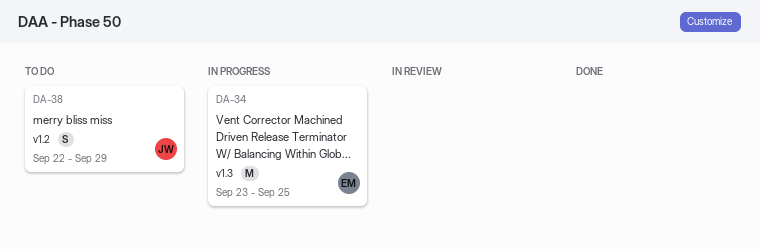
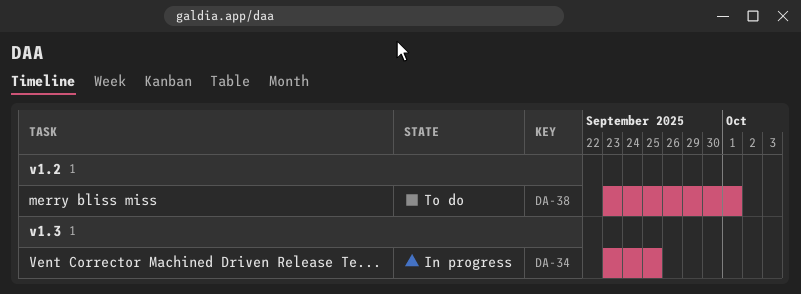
DA-38, start: Sep 22 -> Sep 23
DA-38, due: Sep 29 -> Oct 1

